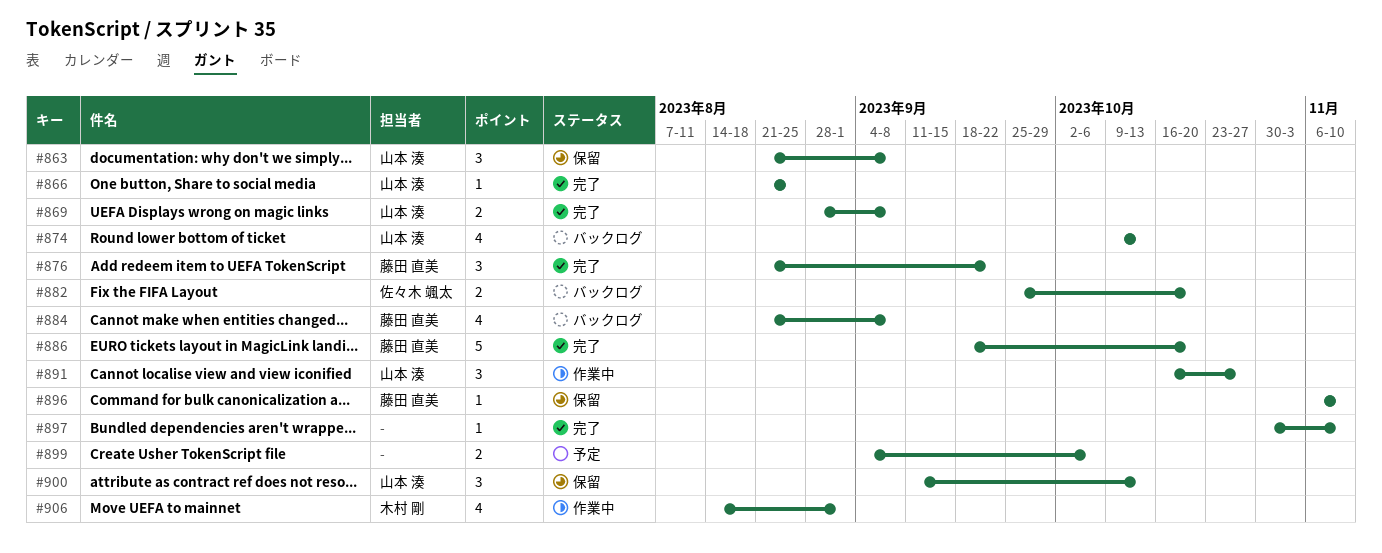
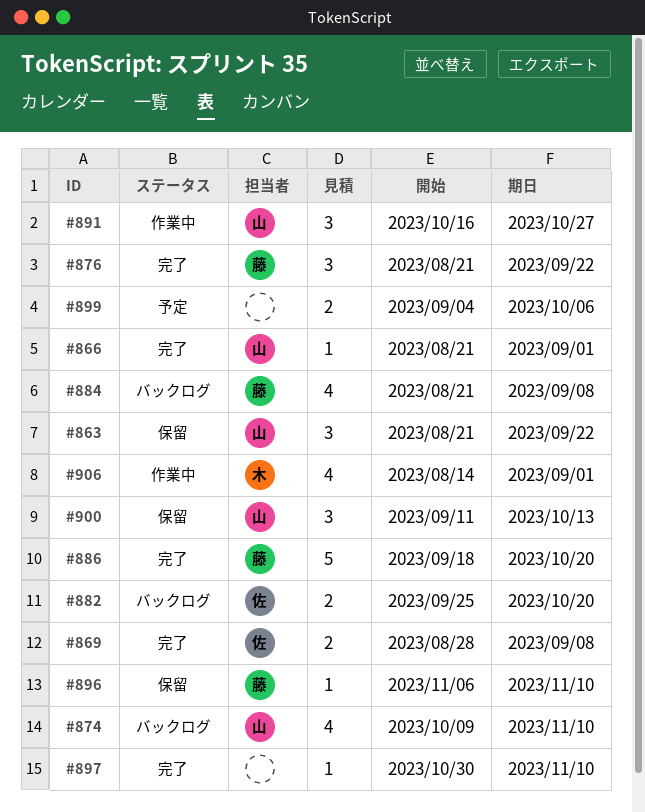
#863, due: Sep 8 -> Sep 22
#866, due: Aug 25 -> Sep 1
#869, owner: 山本 湊 -> 佐々木 颯太
#874, due: Oct 13 -> Nov 10

